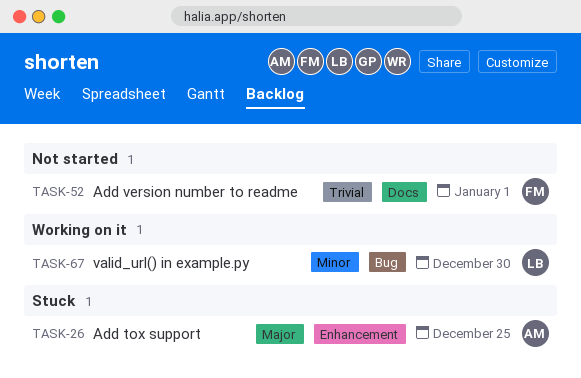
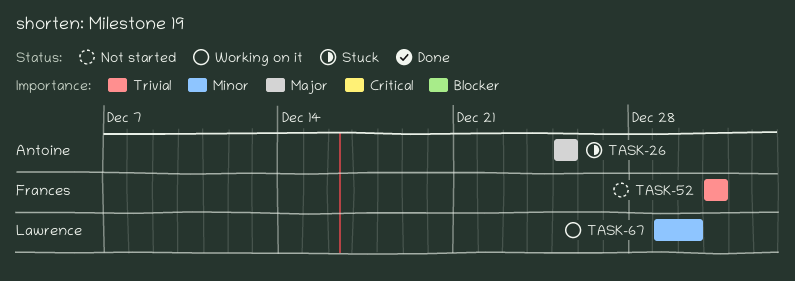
TASK-52, due: Jan 1 -> Dec 31

